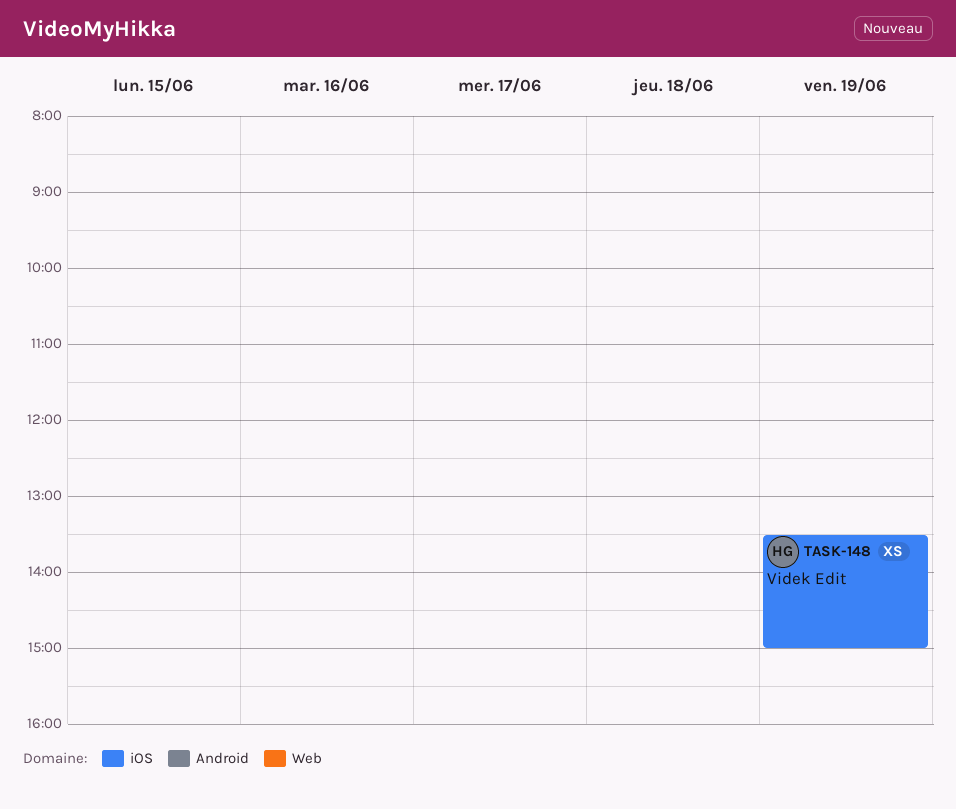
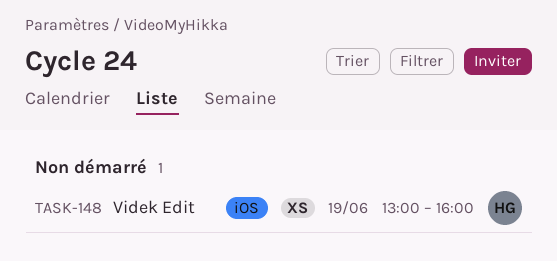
TASK-148, begins: 13:30 -> 13:00
TASK-148, ends: 15:00 -> 16:00

